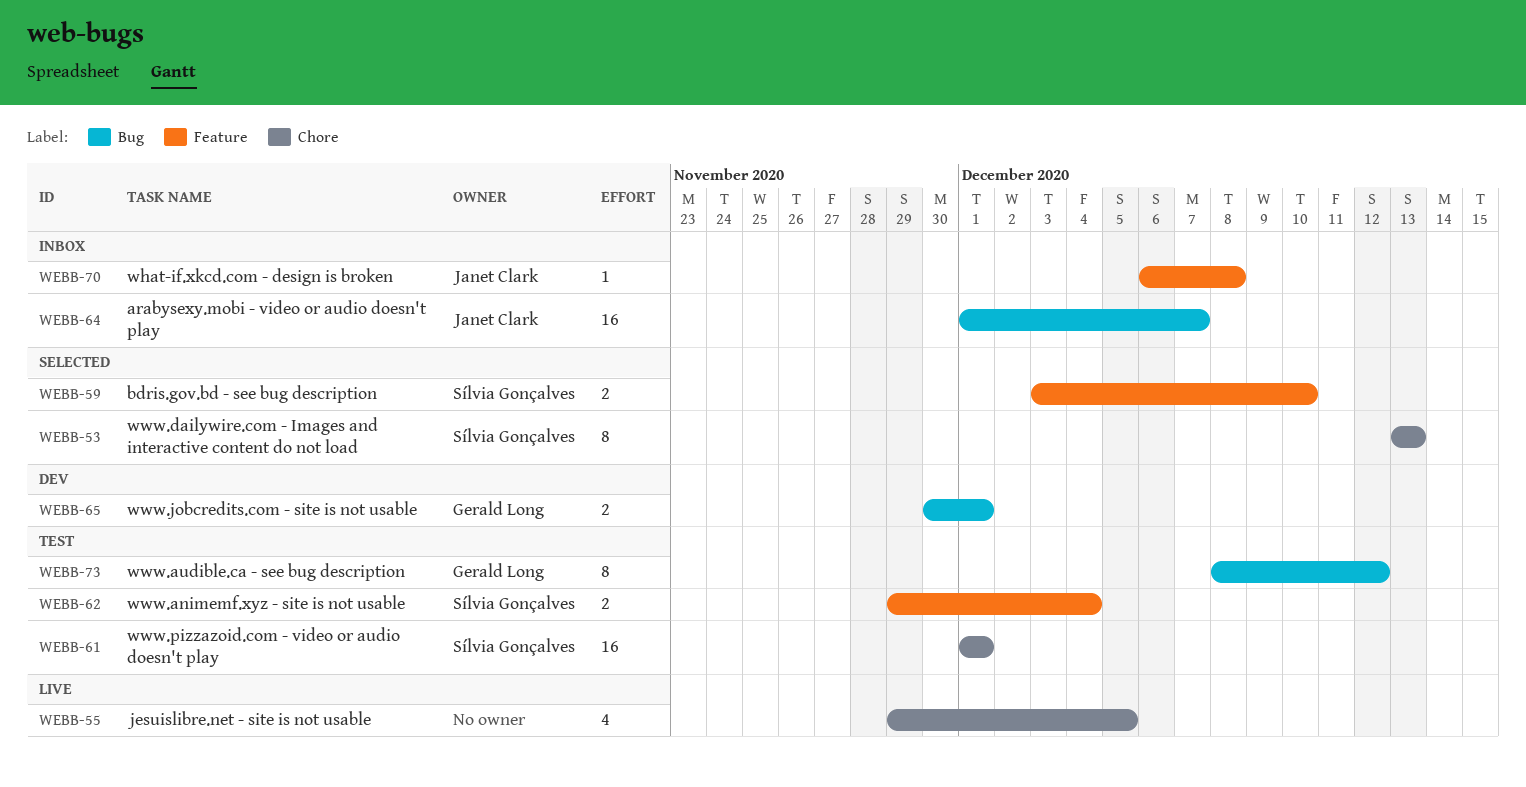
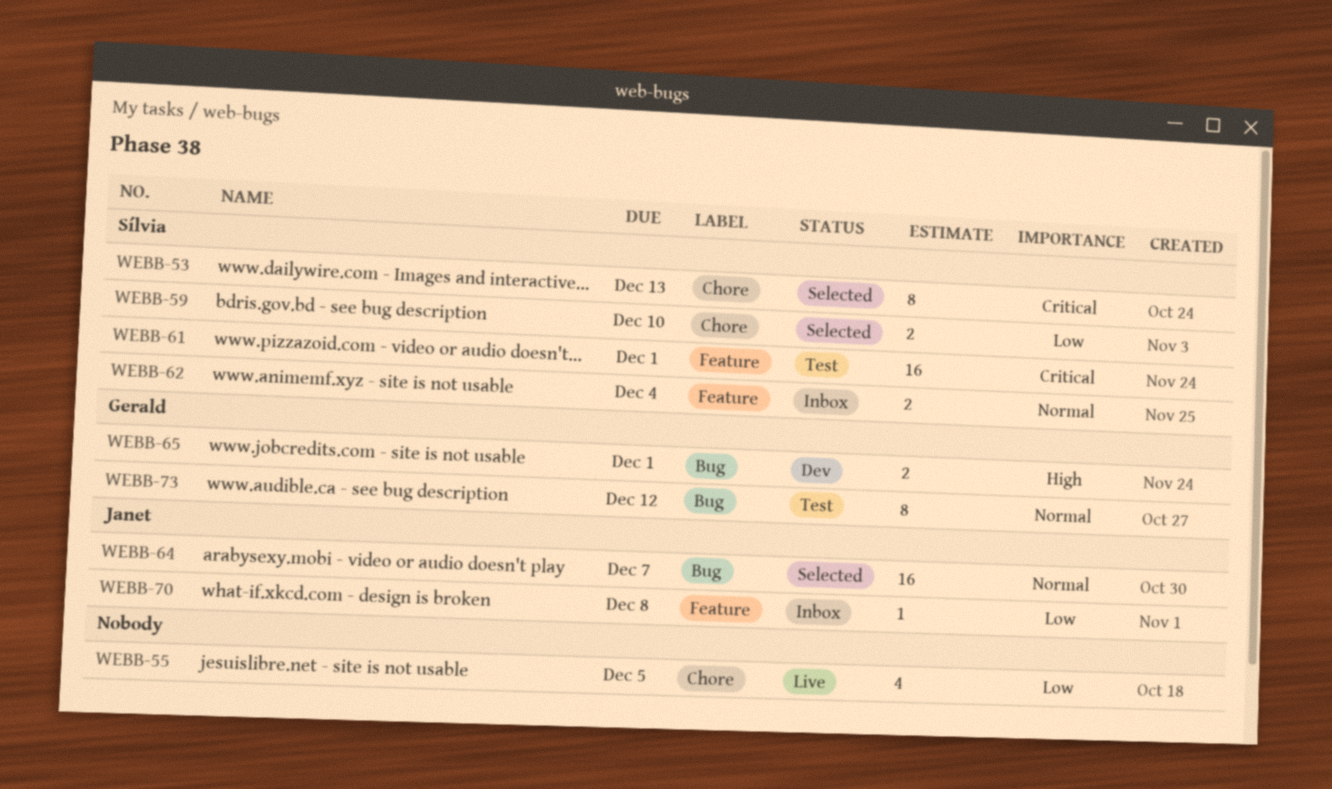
WEBB-59, label: Feature -> Chore
WEBB-61, label: Chore -> Feature
WEBB-62, status: Test -> Inbox
WEBB-64, status: Inbox -> Selected

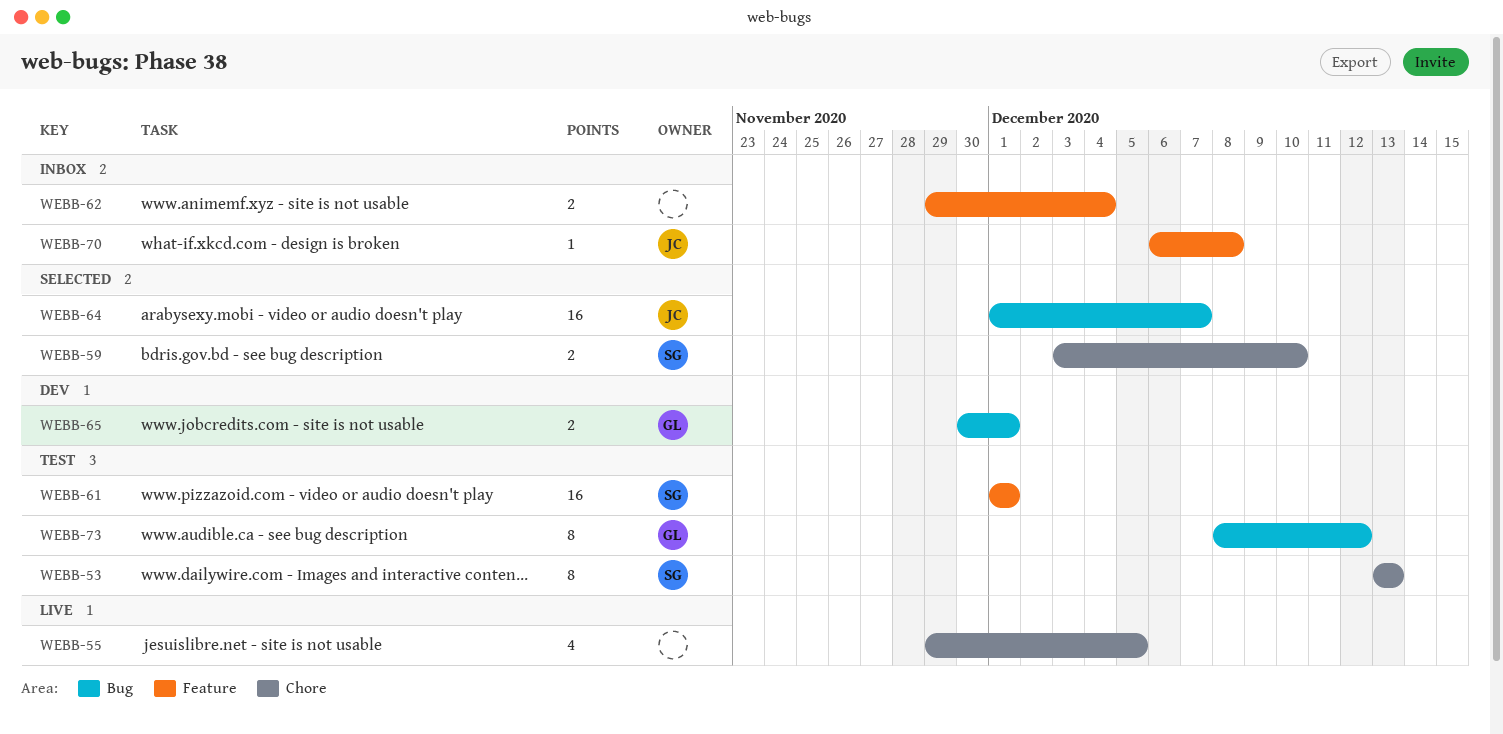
WEBB-53, status: Selected -> Test
WEBB-62, owner: Sílvia -> none

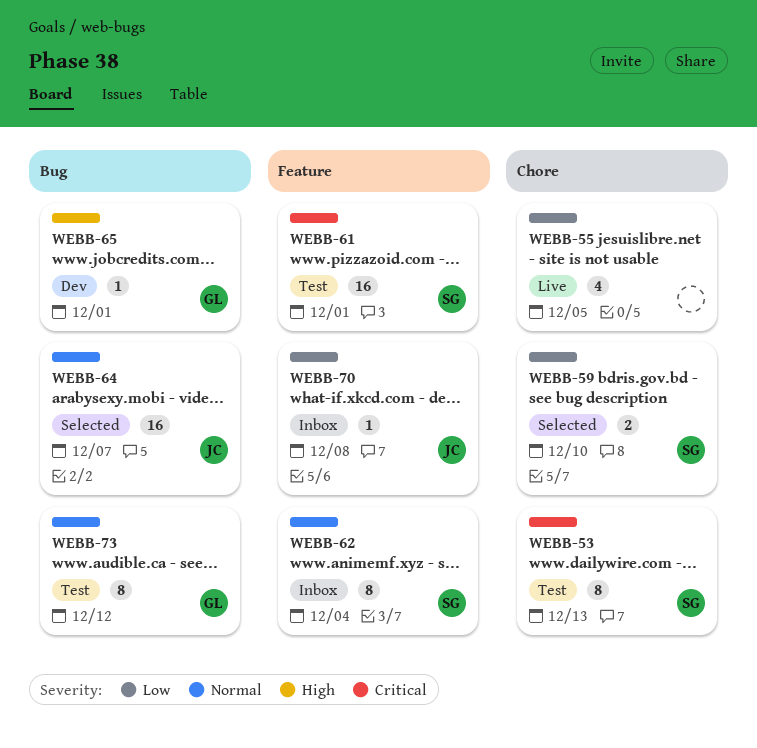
WEBB-62, owner: none -> SG
WEBB-62, estimate: 2 -> 8
WEBB-65, estimate: 2 -> 1

